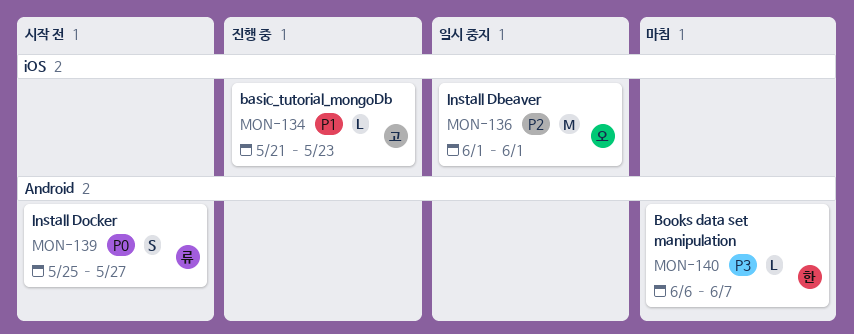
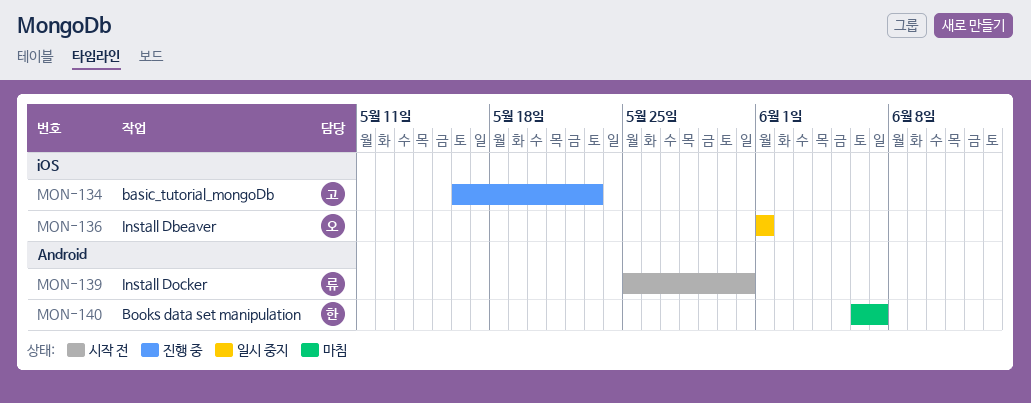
MON-134, start: May 21 -> May 16
MON-139, due: May 27 -> May 31

